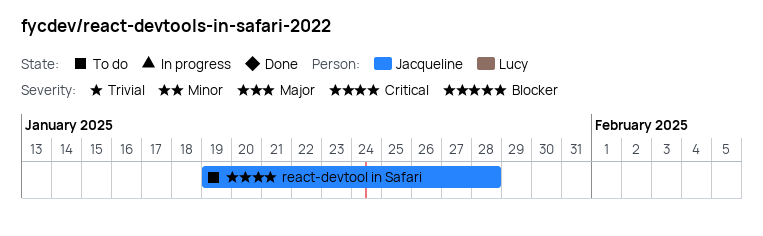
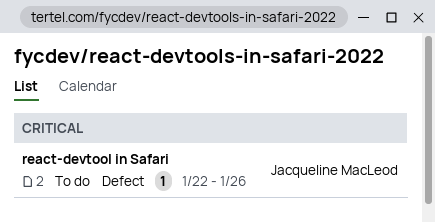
react-devtool in Safari, start: Jan 19 -> Jan 22
react-devtool in Safari, due: Jan 28 -> Jan 26

